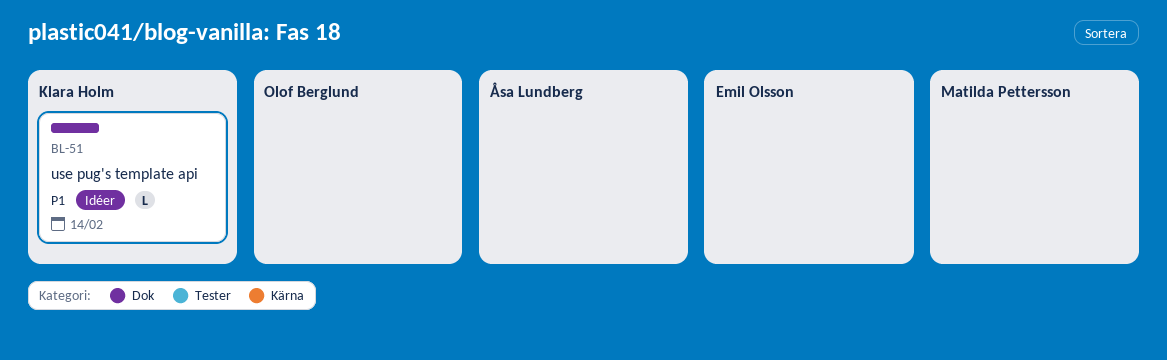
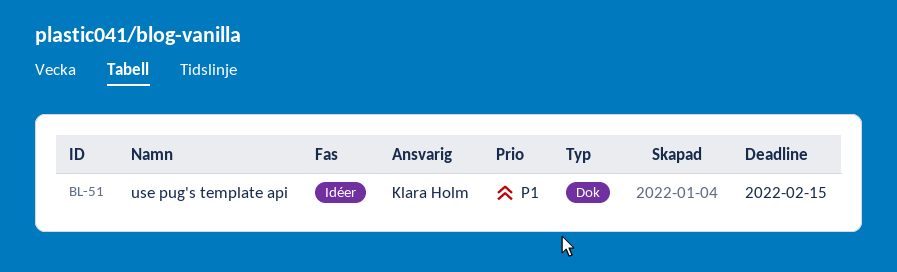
BL-51, due: Feb 14 -> Feb 15

